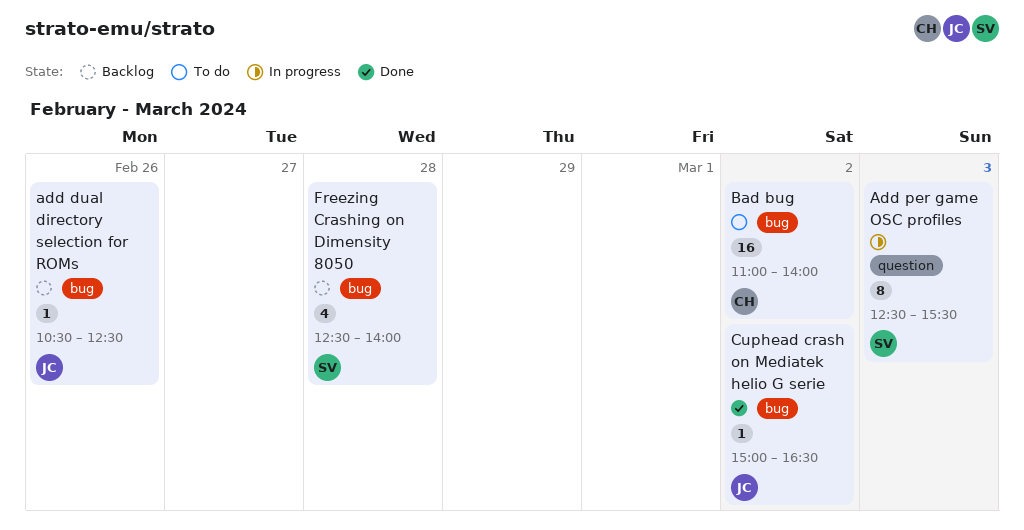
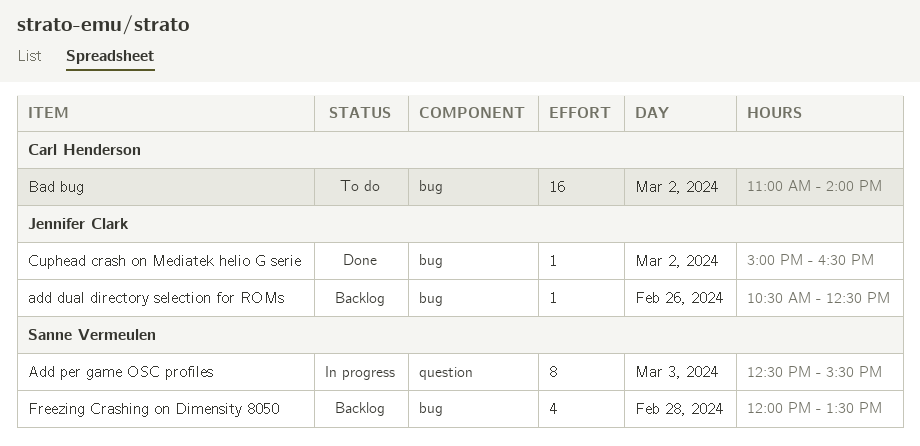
Freezing Crashing on Dimensity 8050, begins: 12:30 -> 12:00
Freezing Crashing on Dimensity 8050, ends: 14:00 -> 13:30

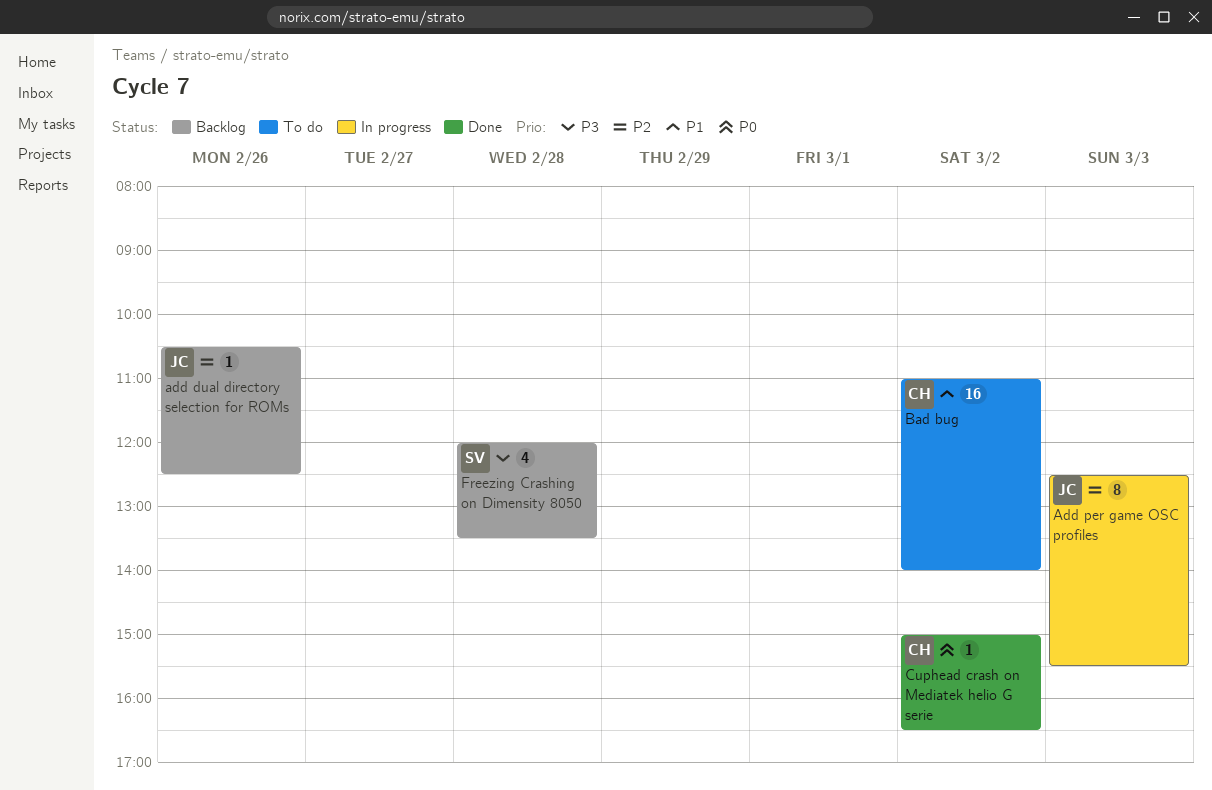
Add per game OSC profiles, owner: Sanne Vermeulen -> Jennifer Clark
Cuphead crash on Mediatek helio G serie, owner: Jennifer Clark -> Carl Henderson

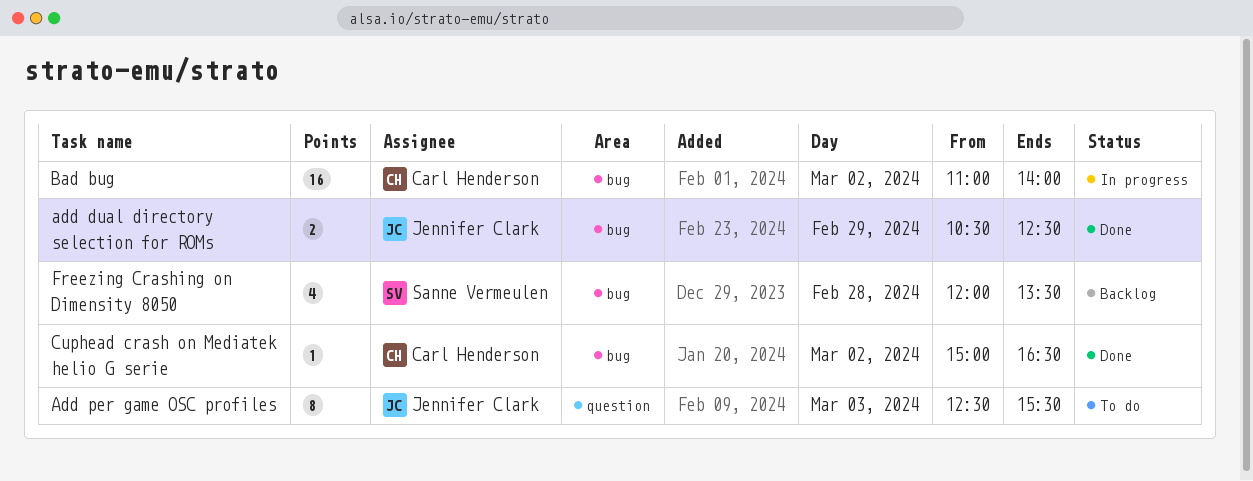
add dual directory selection for ROMs, status: Backlog -> Done
add dual directory selection for ROMs, estimate: 1 -> 2
add dual directory selection for ROMs, day: Feb 26 -> Feb 29
Add per game OSC profiles, status: In progress -> To do
Bad bug, status: To do -> In progress

